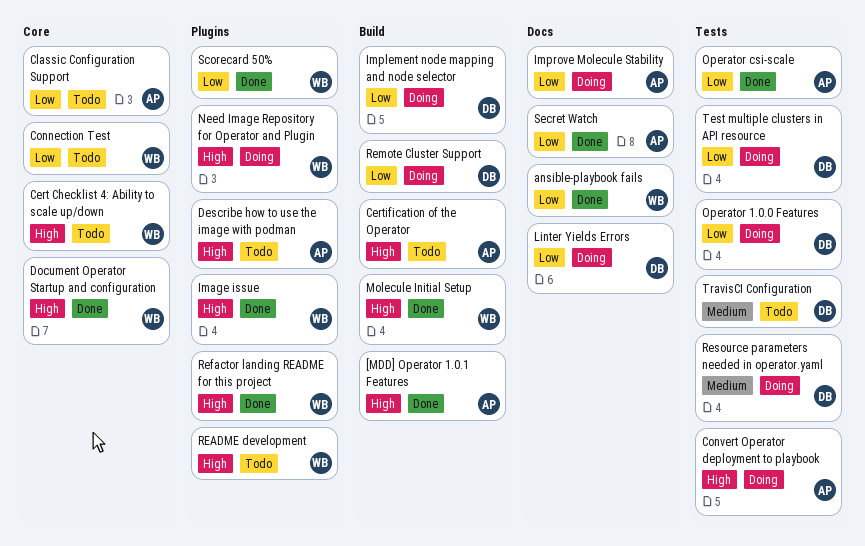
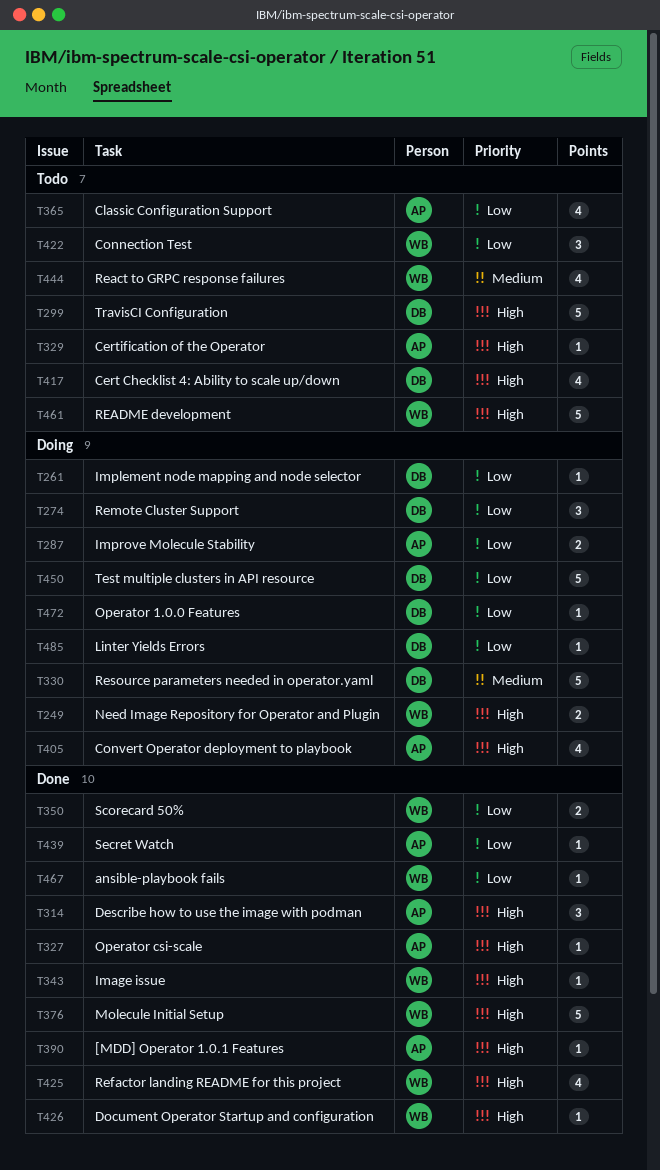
Cert Checklist 4: Ability to scale up/down, owner: WB -> DB
Describe how to use the image with podman, status: Todo -> Done
Operator csi-scale, priority: Low -> High
React to GRPC response failures: none -> present
TravisCI Configuration, priority: Medium -> High

